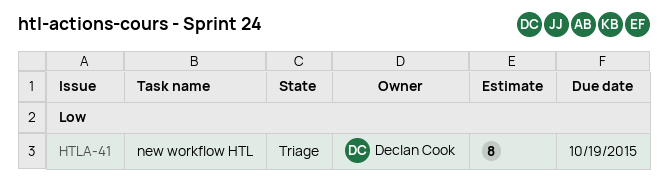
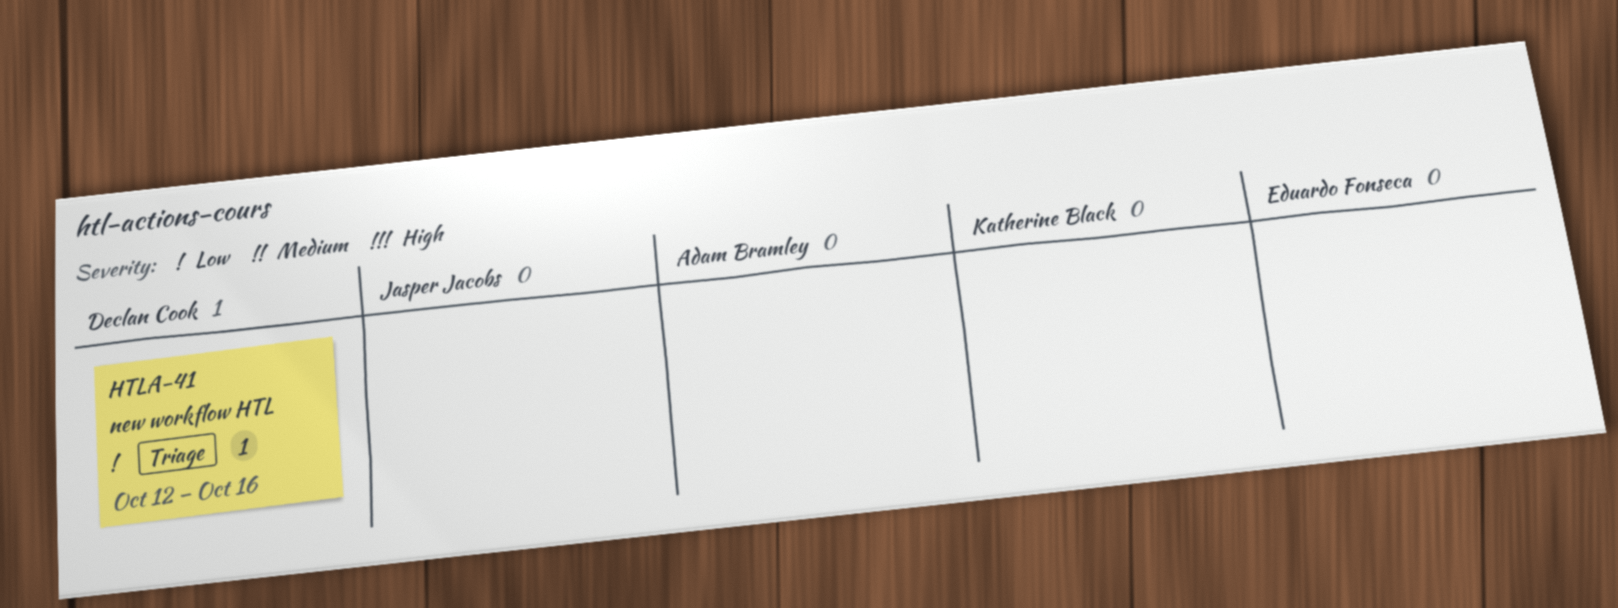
HTLA-41, estimate: 8 -> 1
HTLA-41, due: Oct 19 -> Oct 16

